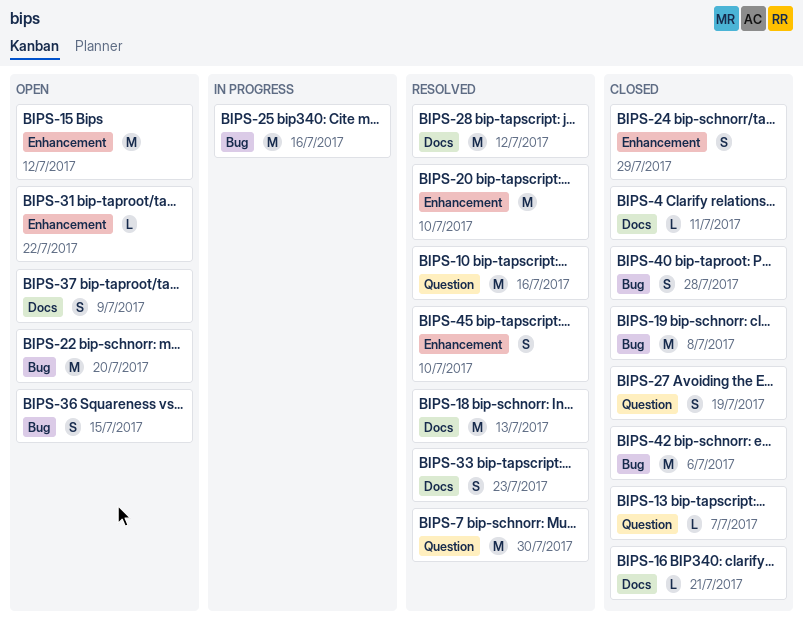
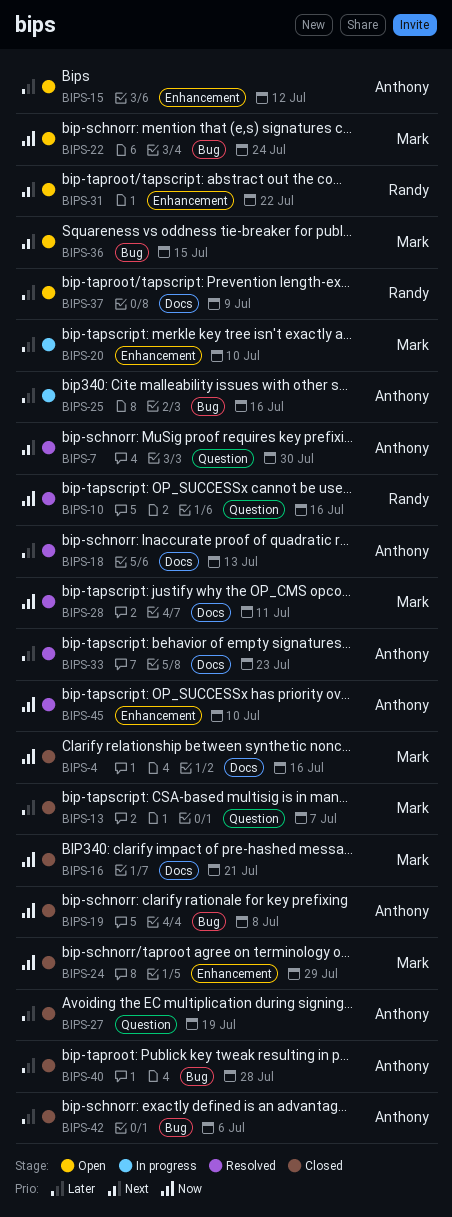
BIPS-4, due: Jul 11 -> Jul 16
BIPS-20, status: Resolved -> In progress
BIPS-22, due: Jul 20 -> Jul 24
BIPS-28, due: Jul 12 -> Jul 11

